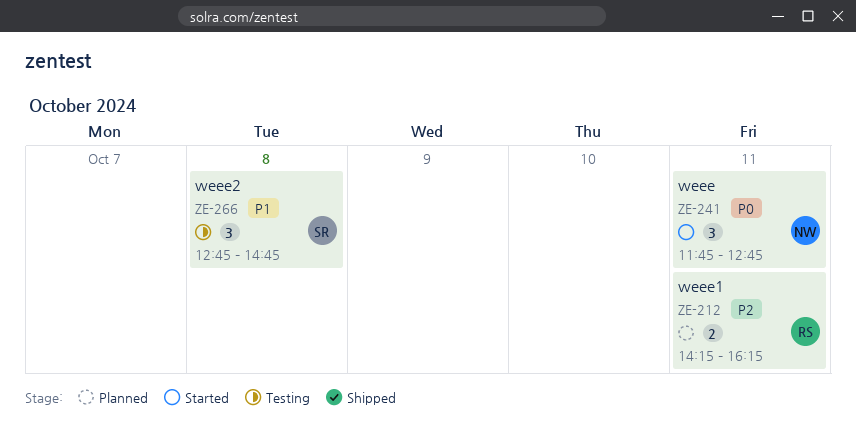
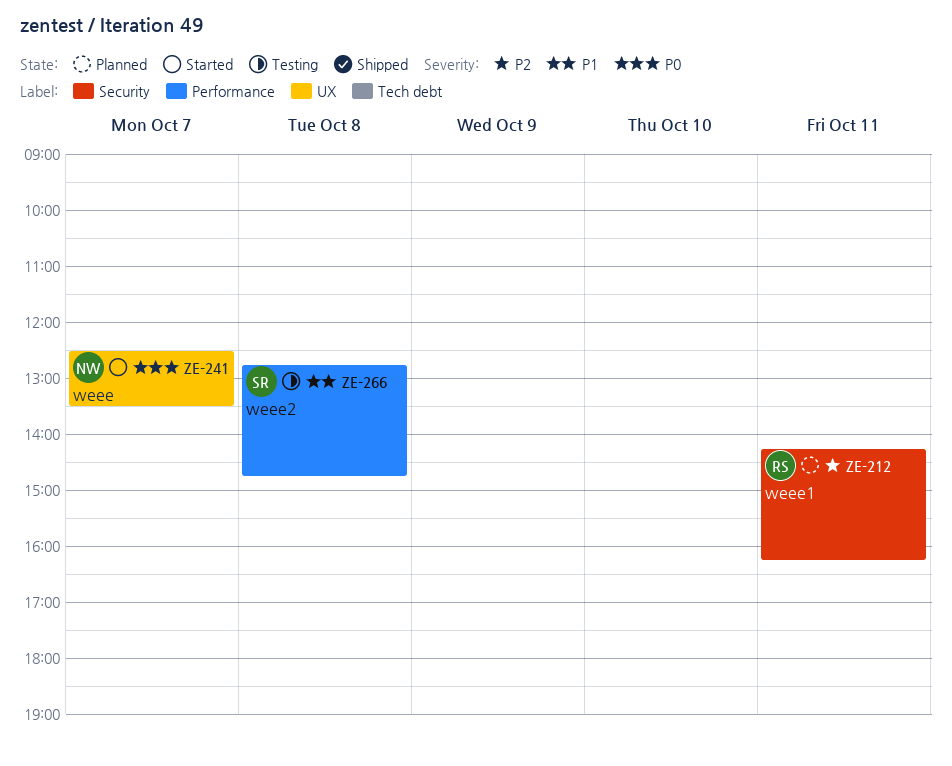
ZE-241, day: Oct 11 -> Oct 7
ZE-241, begins: 11:45 -> 12:30
ZE-241, ends: 12:45 -> 13:30

